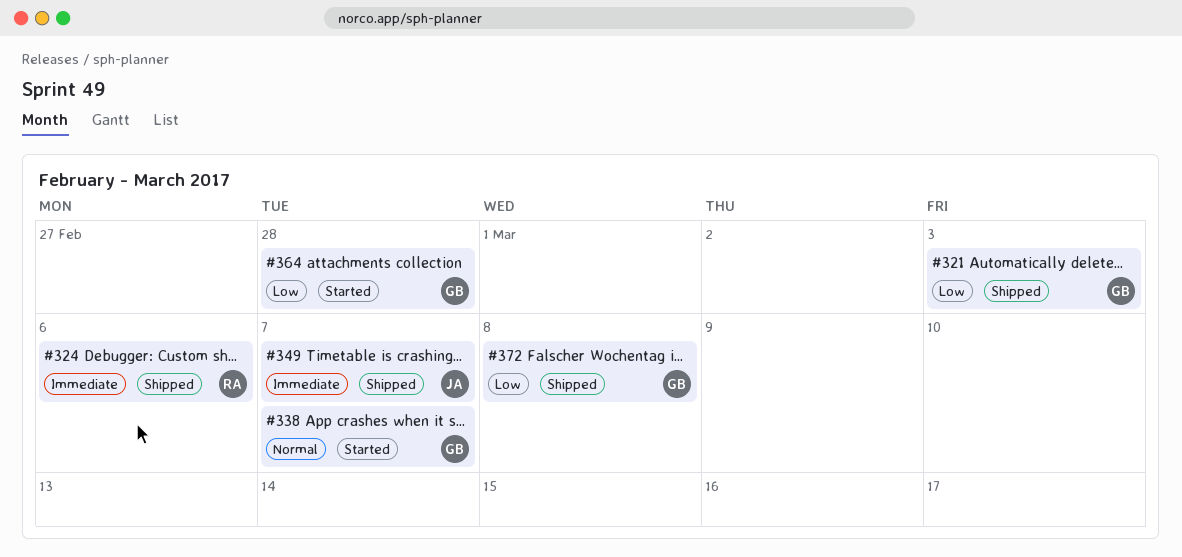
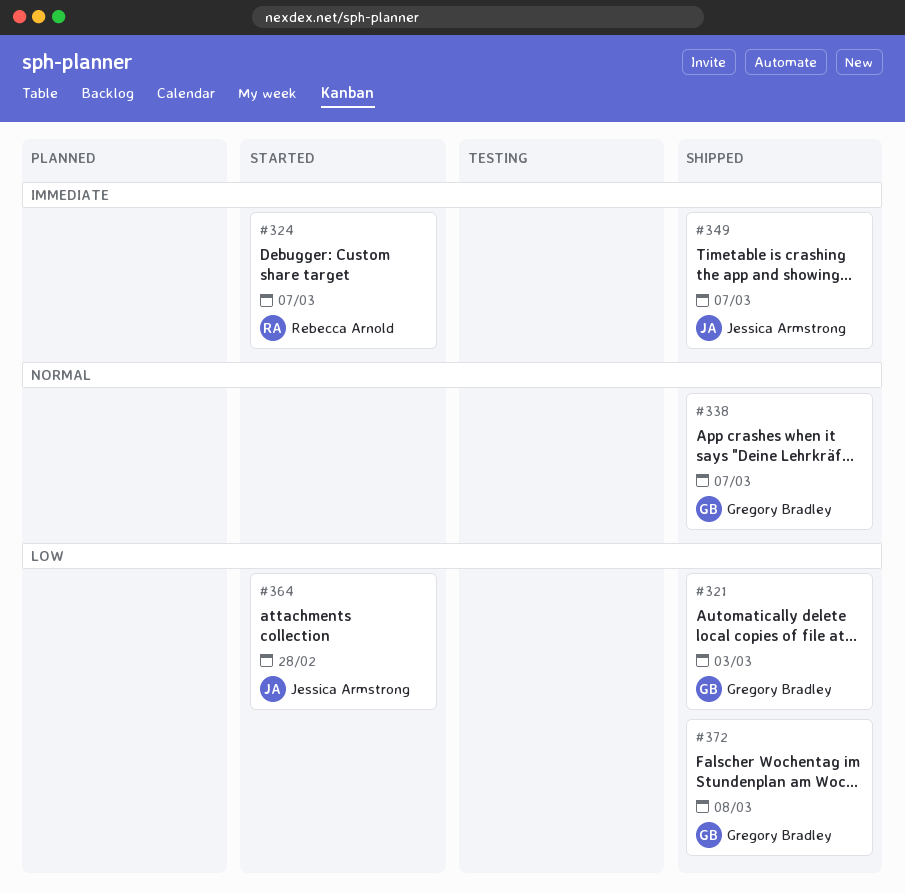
#324, status: Shipped -> Started
#324, due: Mar 6 -> Mar 7
#338, status: Started -> Shipped
#364, owner: Gregory Bradley -> Jessica Armstrong

